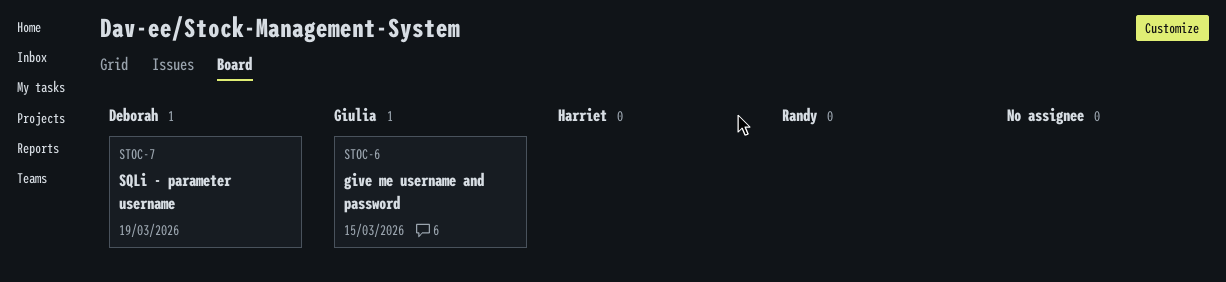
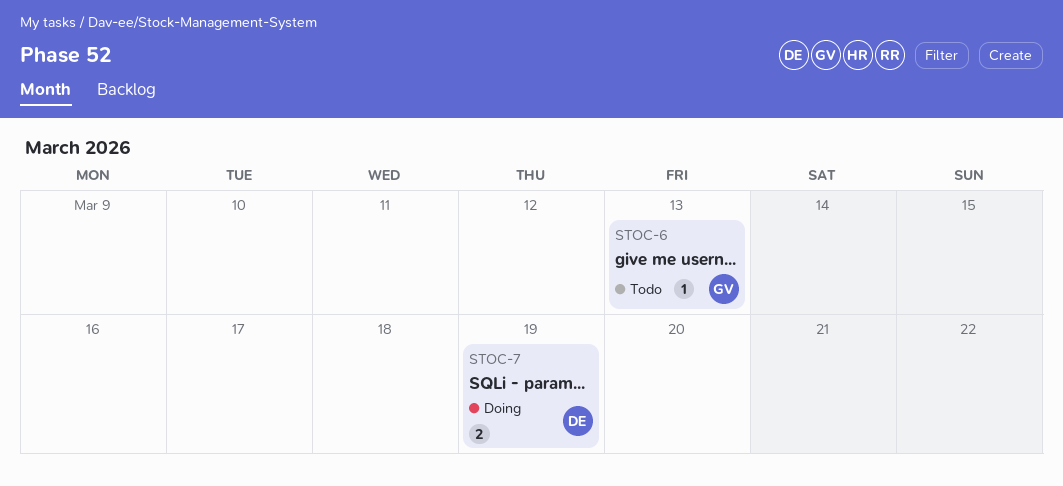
STOC-6, due: Mar 15 -> Mar 13

